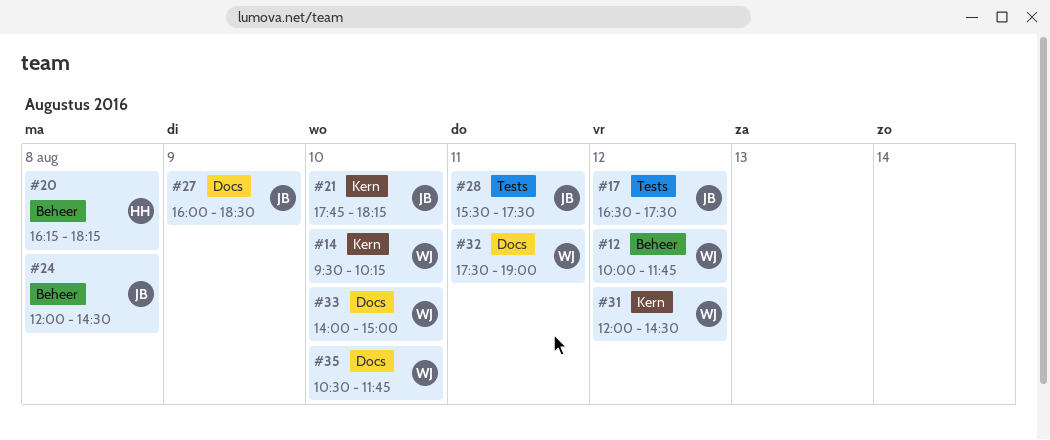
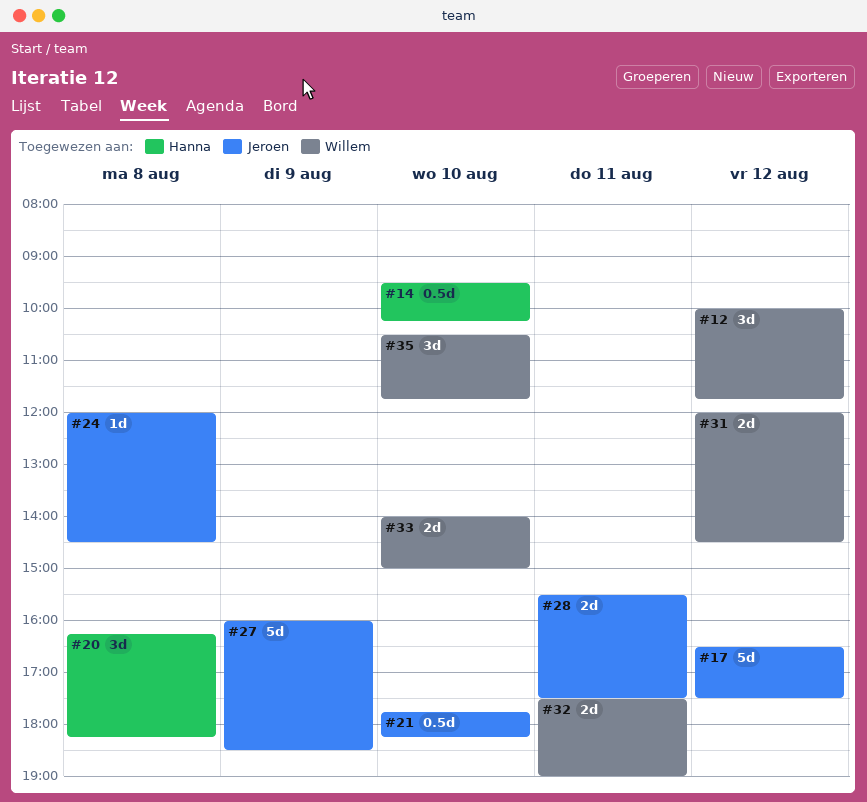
#14, owner: Willem -> Hanna

